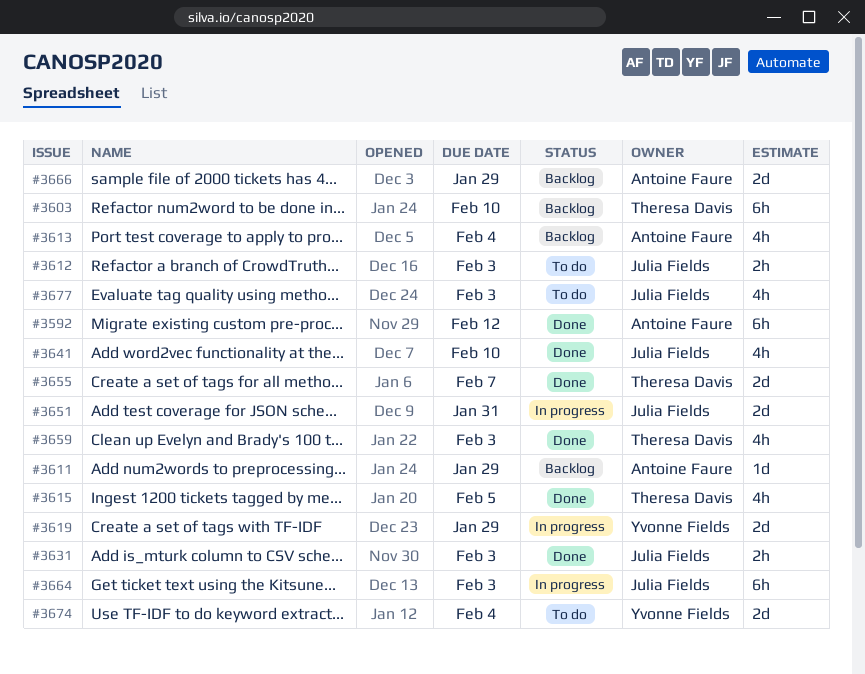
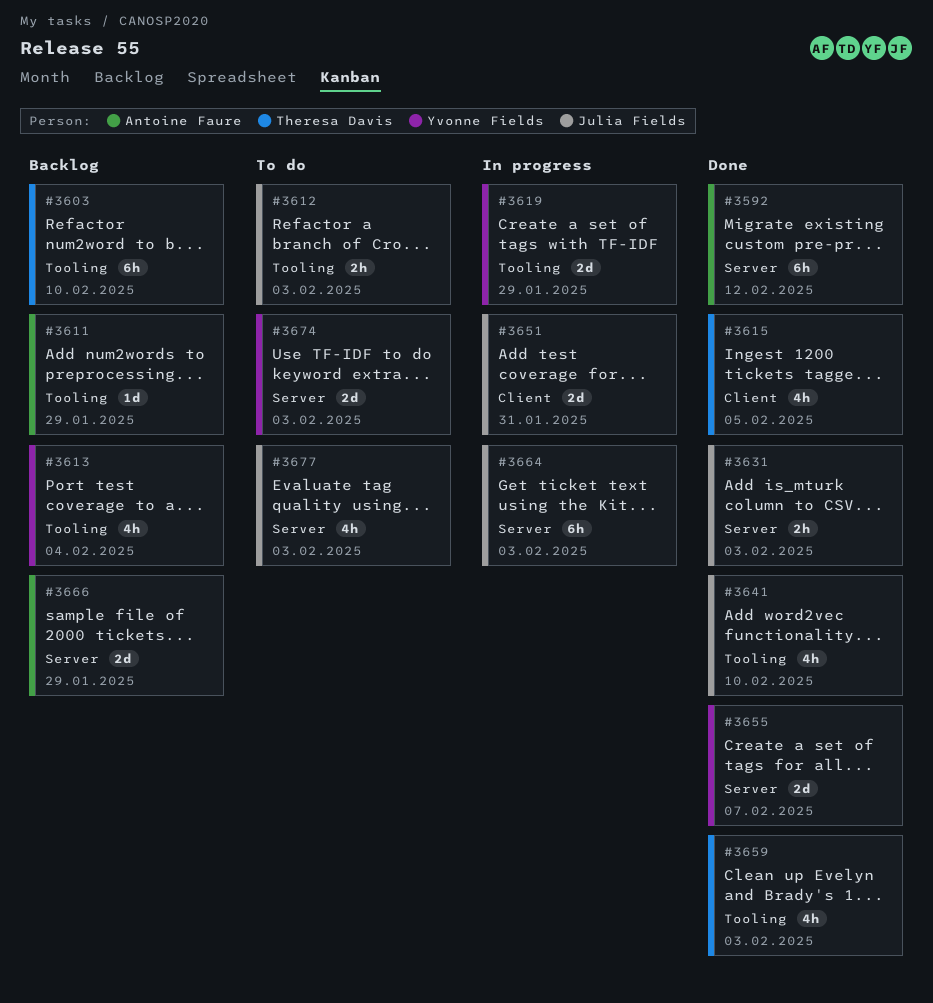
#3613, owner: Antoine Faure -> Yvonne Fields
#3655, owner: Theresa Davis -> Yvonne Fields
#3674, due: Feb 4 -> Feb 3

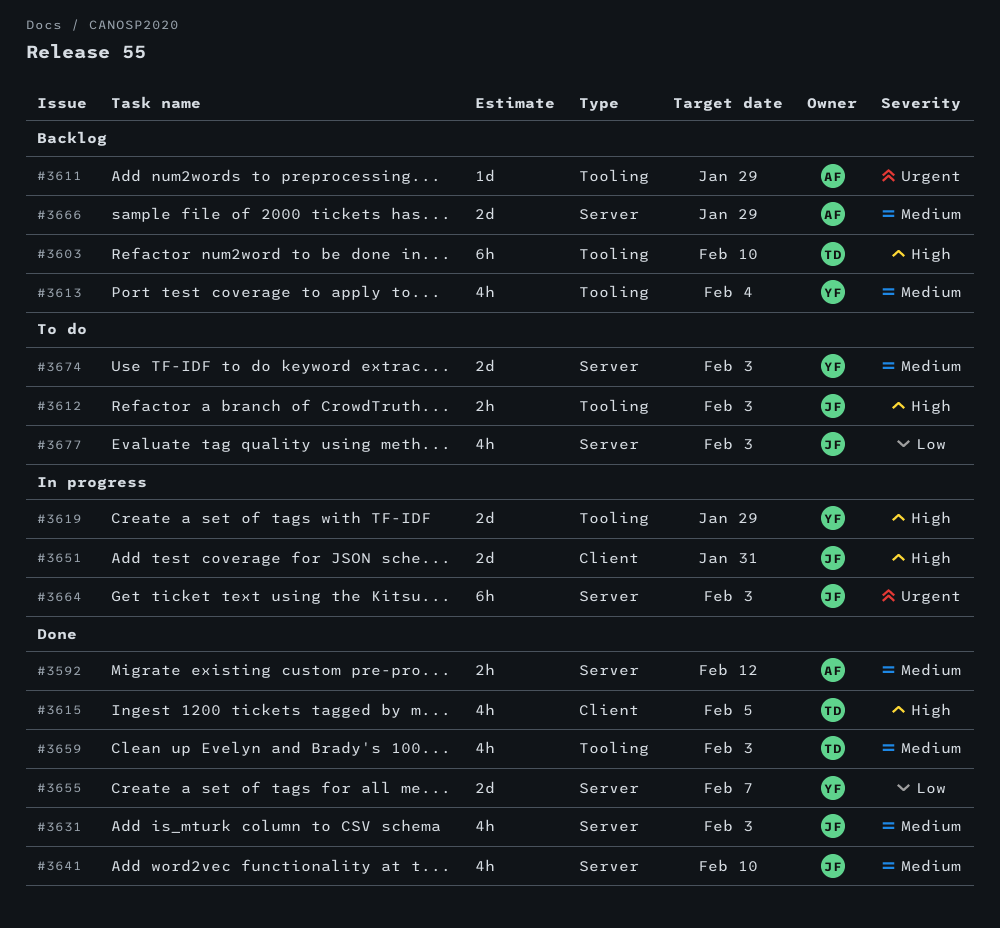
#3592, estimate: 6h -> 2h
#3631, estimate: 2h -> 4h
#3641, label: Tooling -> Server

